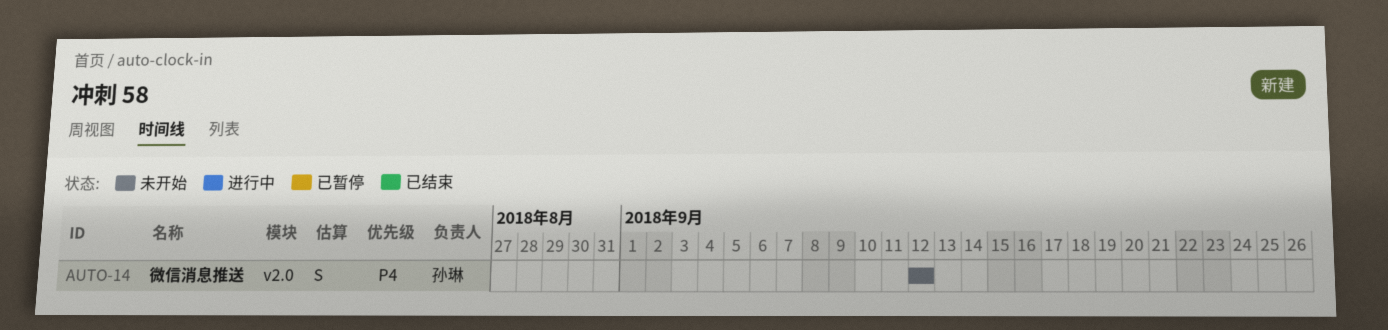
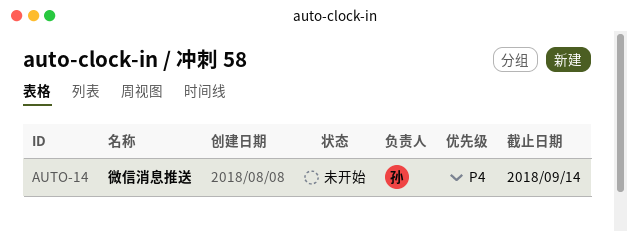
AUTO-14, due: Sep 12 -> Sep 14

